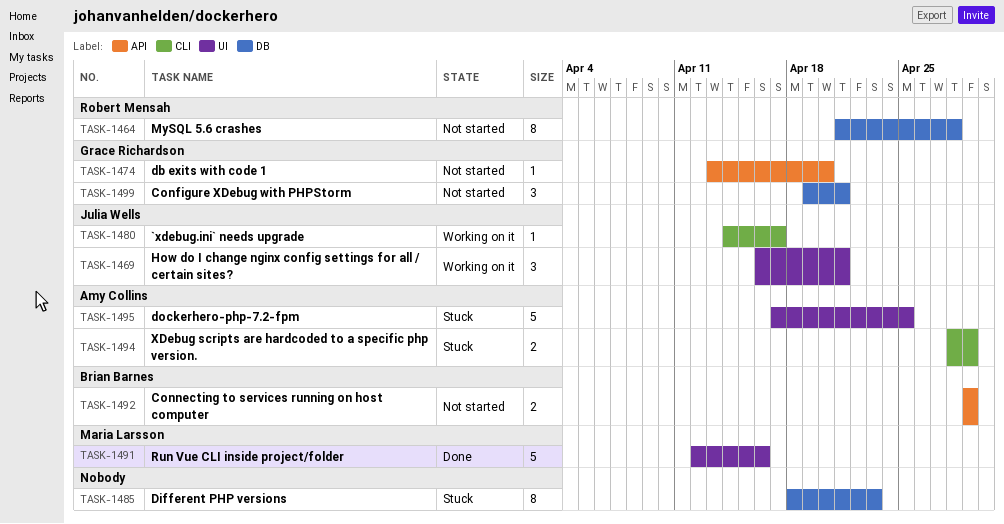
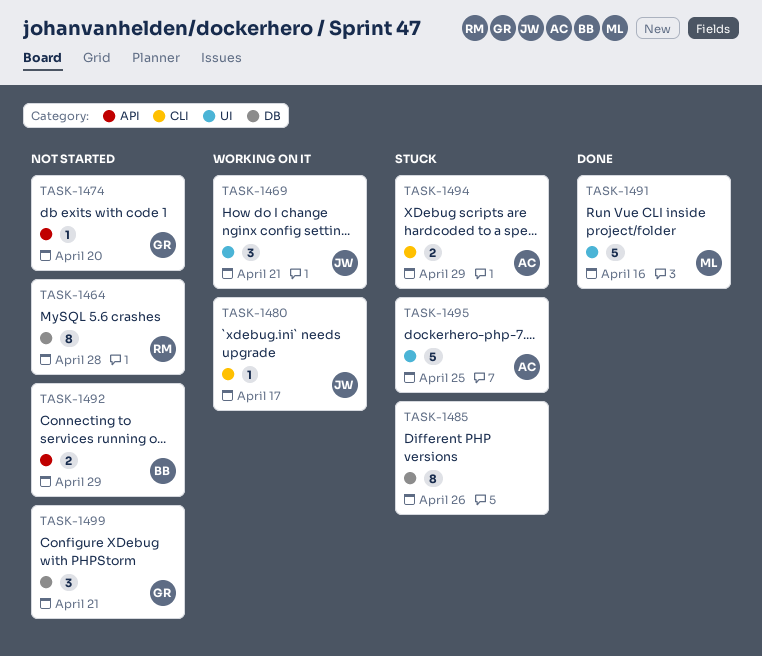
TASK-1485, due: Apr 23 -> Apr 26

